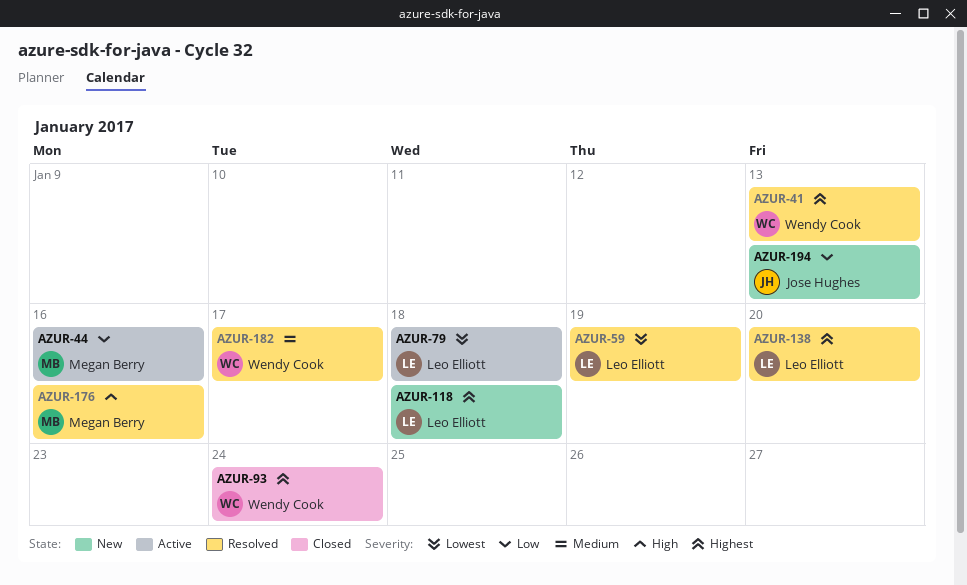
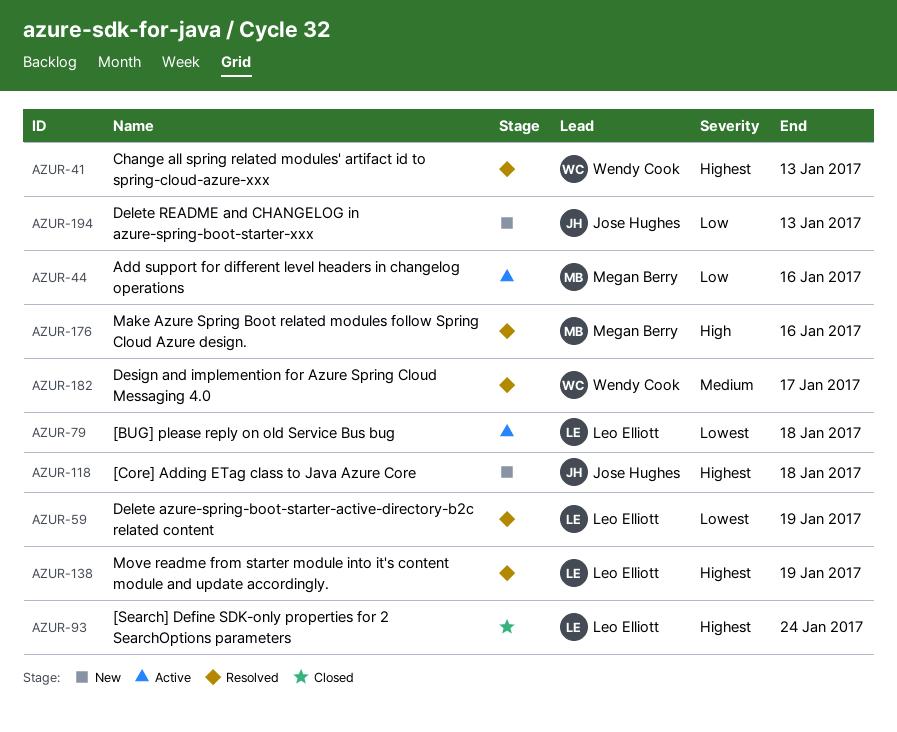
AZUR-93, owner: Wendy Cook -> Leo Elliott
AZUR-118, owner: Leo Elliott -> Jose Hughes
AZUR-138, due: Jan 20 -> Jan 19

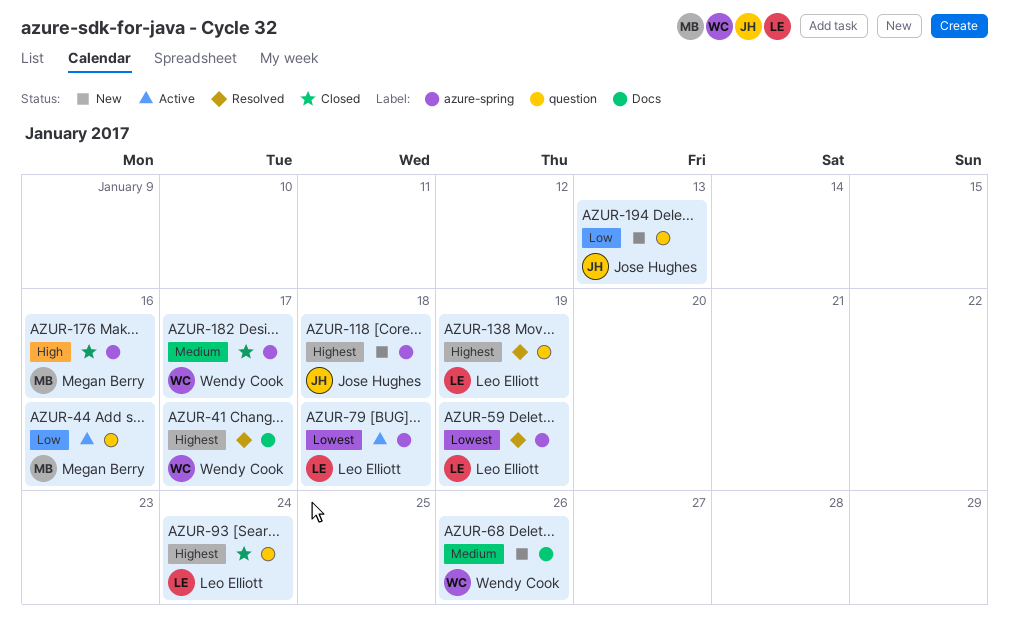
AZUR-41, due: Jan 13 -> Jan 17
AZUR-68: none -> present
AZUR-176, status: Resolved -> Closed
AZUR-182, status: Resolved -> Closed

